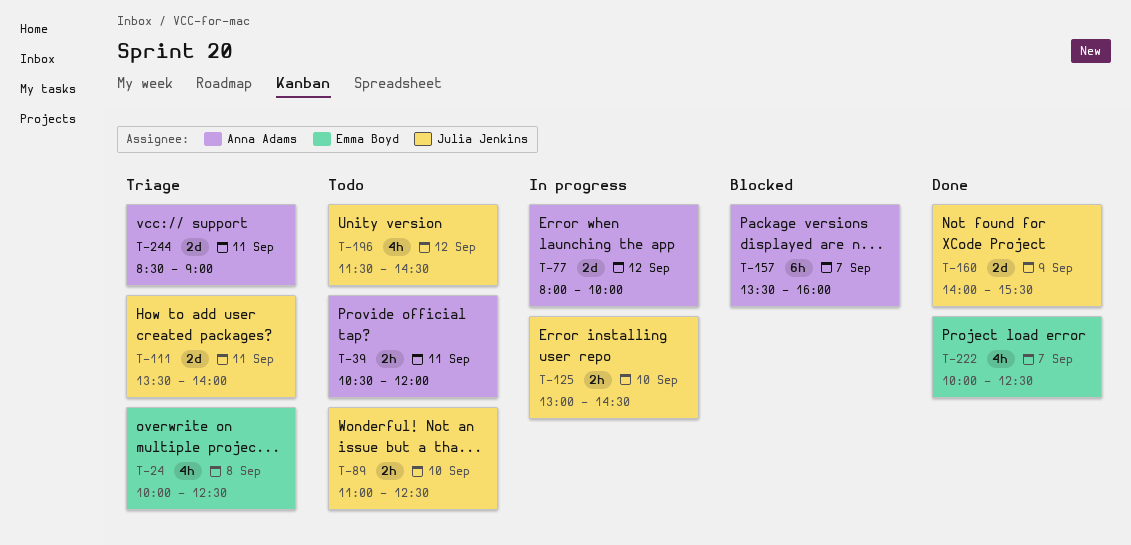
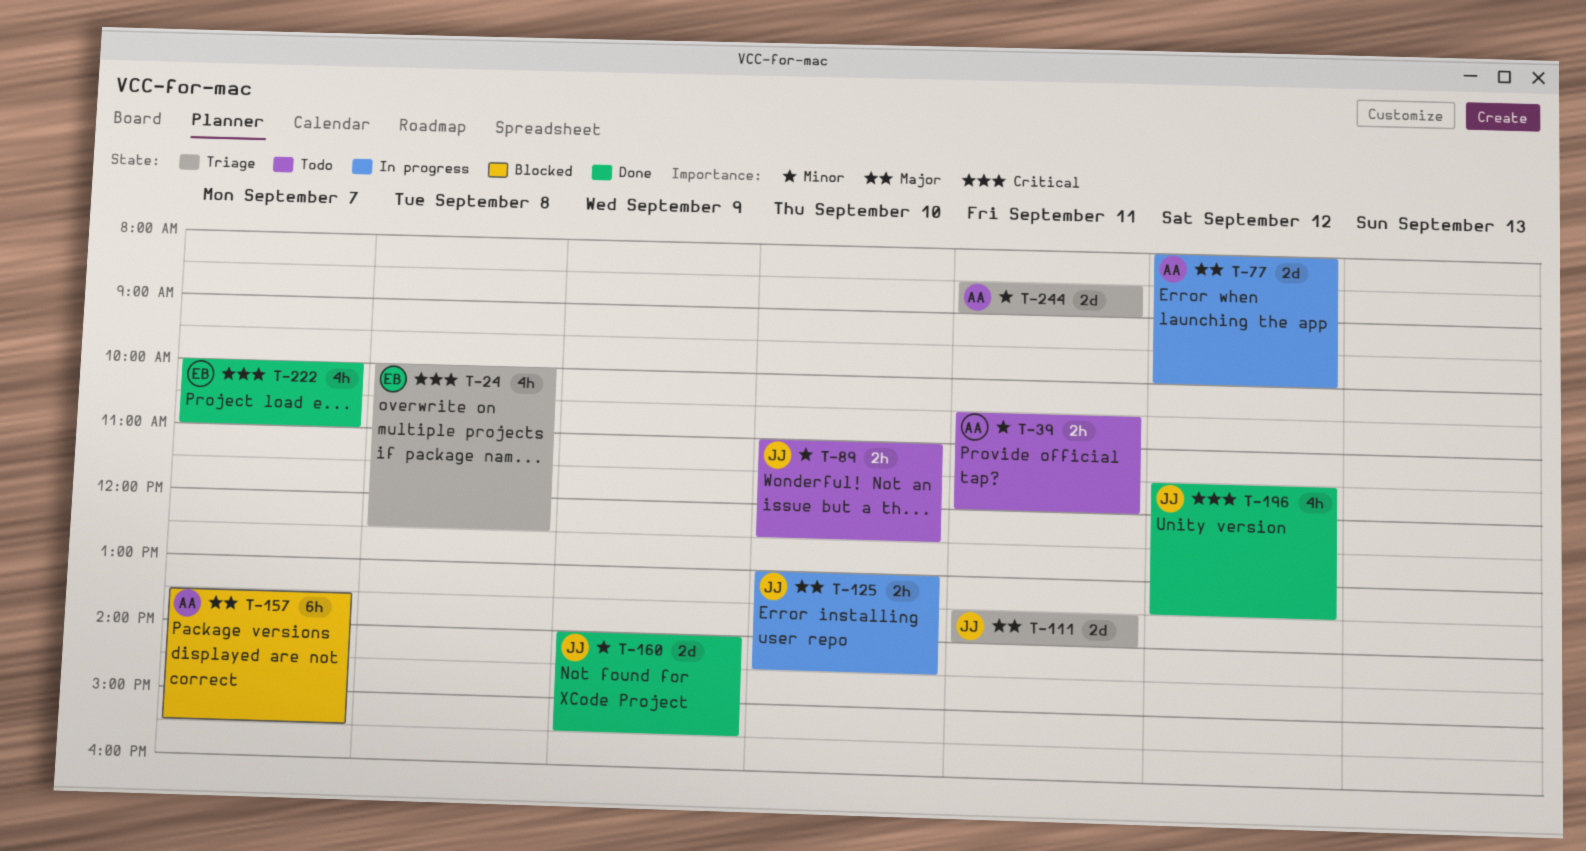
T-157, ends: 16:00 -> 15:30
T-196, status: Todo -> Done
T-196, ends: 14:30 -> 13:30
T-222, ends: 12:30 -> 11:00

